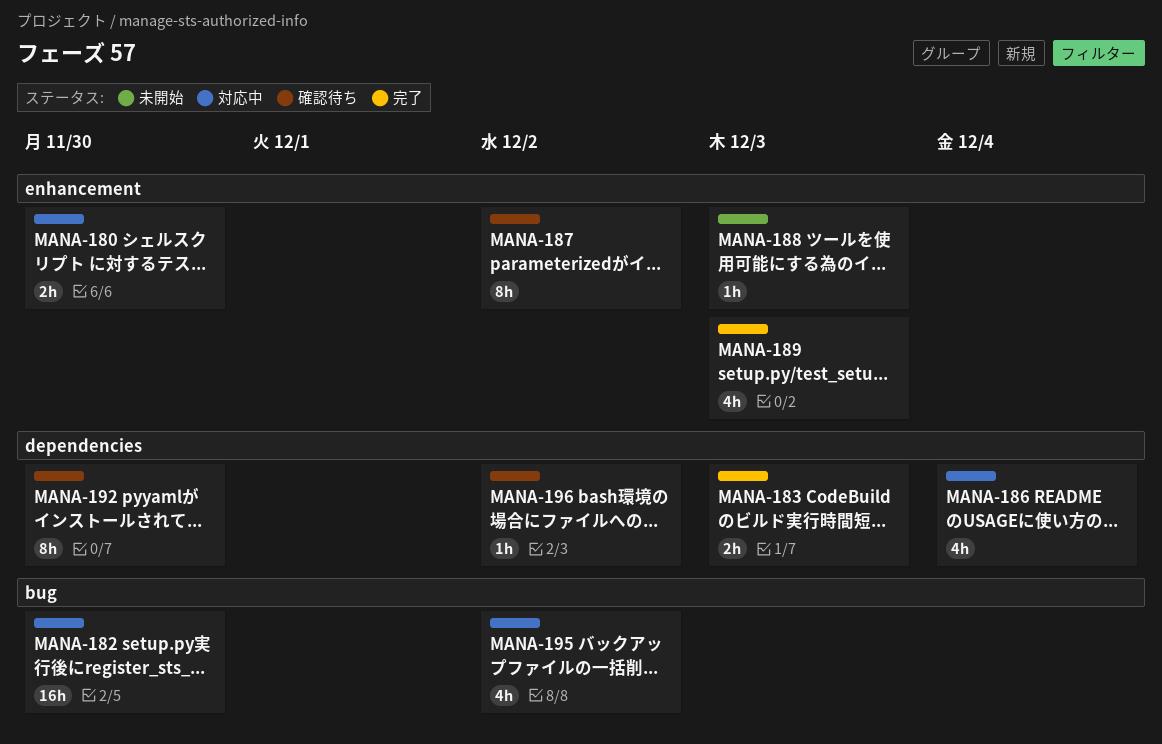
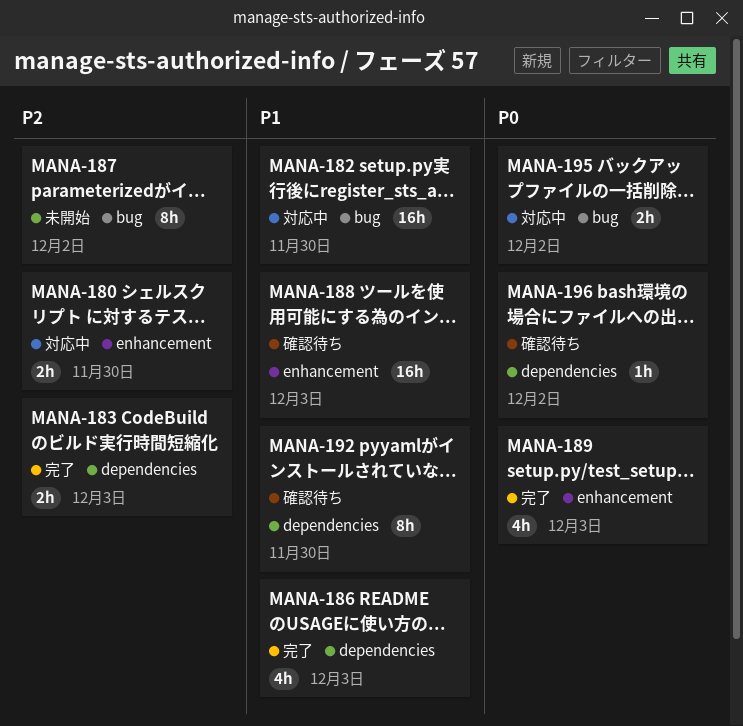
MANA-186, status: 対応中 -> 完了
MANA-186, due: Dec 4 -> Dec 3
MANA-187, status: 確認待ち -> 未開始
MANA-187, label: enhancement -> bug
MANA-188, status: 未開始 -> 確認待ち
MANA-188, estimate: 1h -> 16h
MANA-195, estimate: 4h -> 2h

